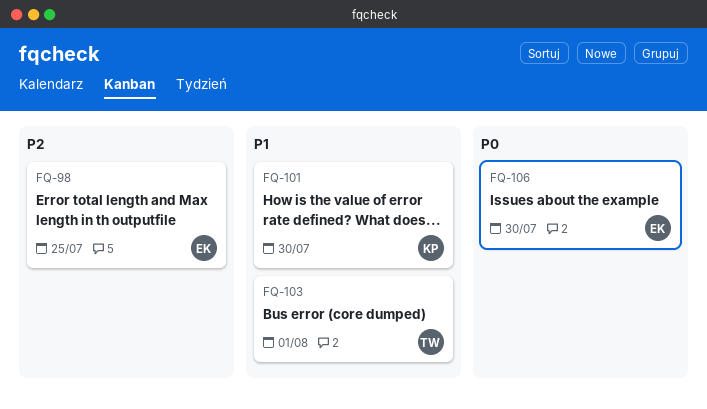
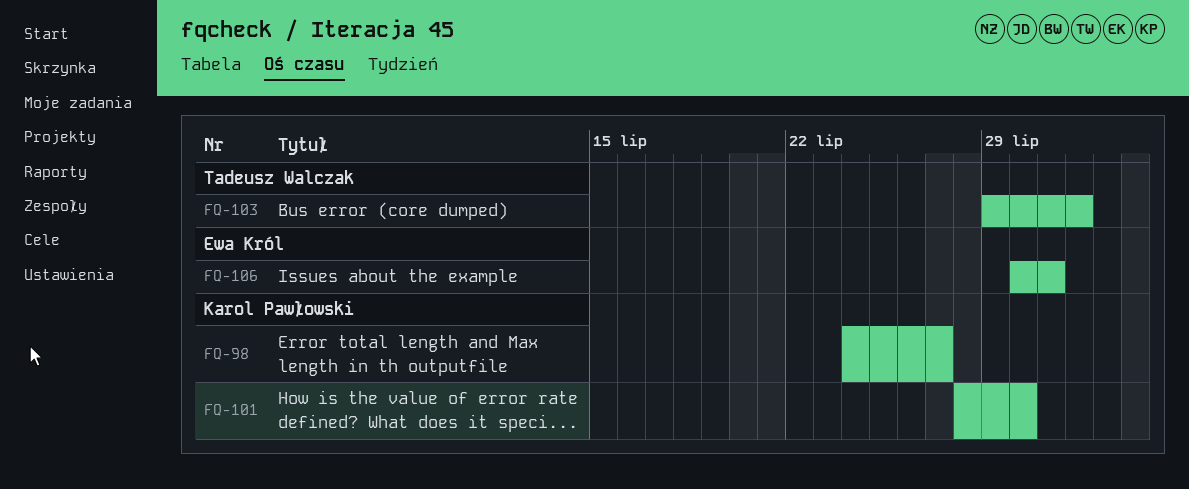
FQ-98, owner: Ewa Król -> Karol Pawłowski
FQ-98, due: Jul 25 -> Jul 27
FQ-106, due: Jul 30 -> Jul 31

